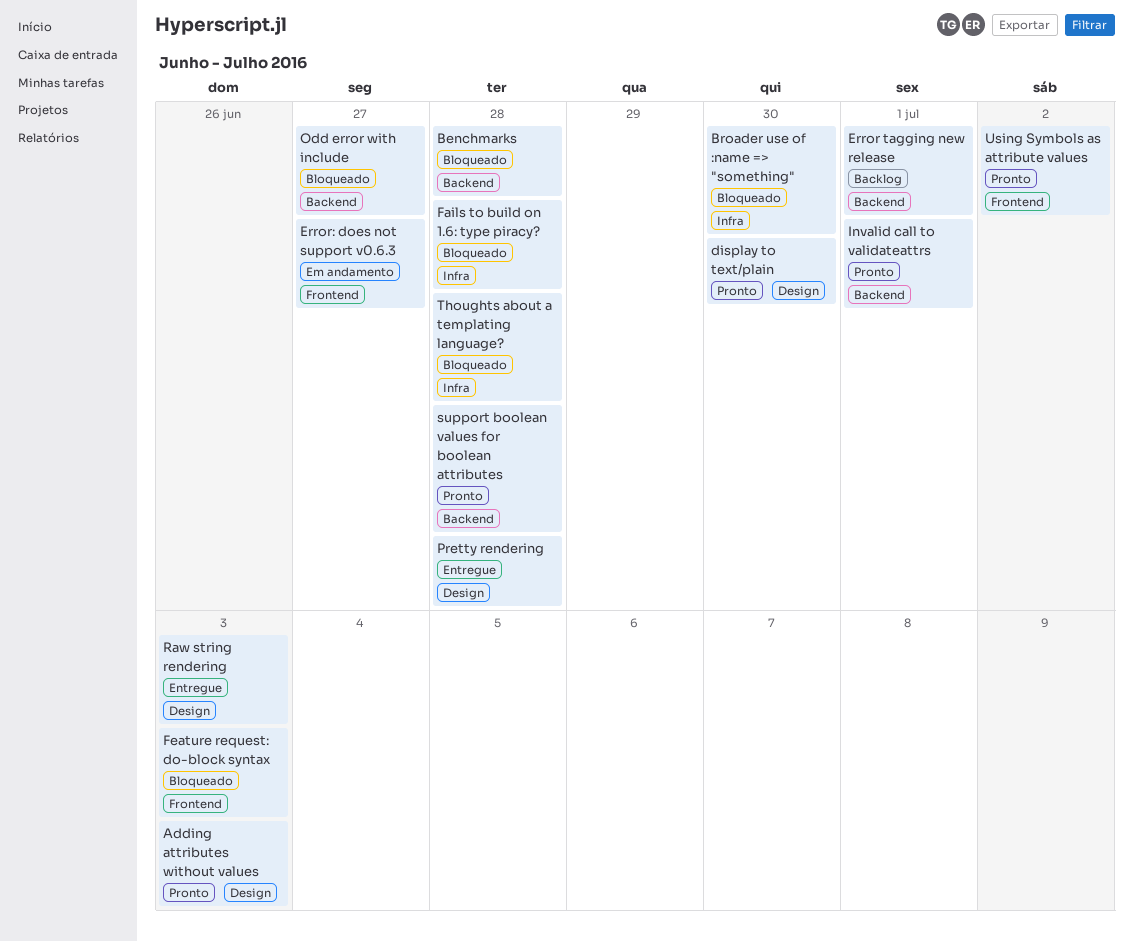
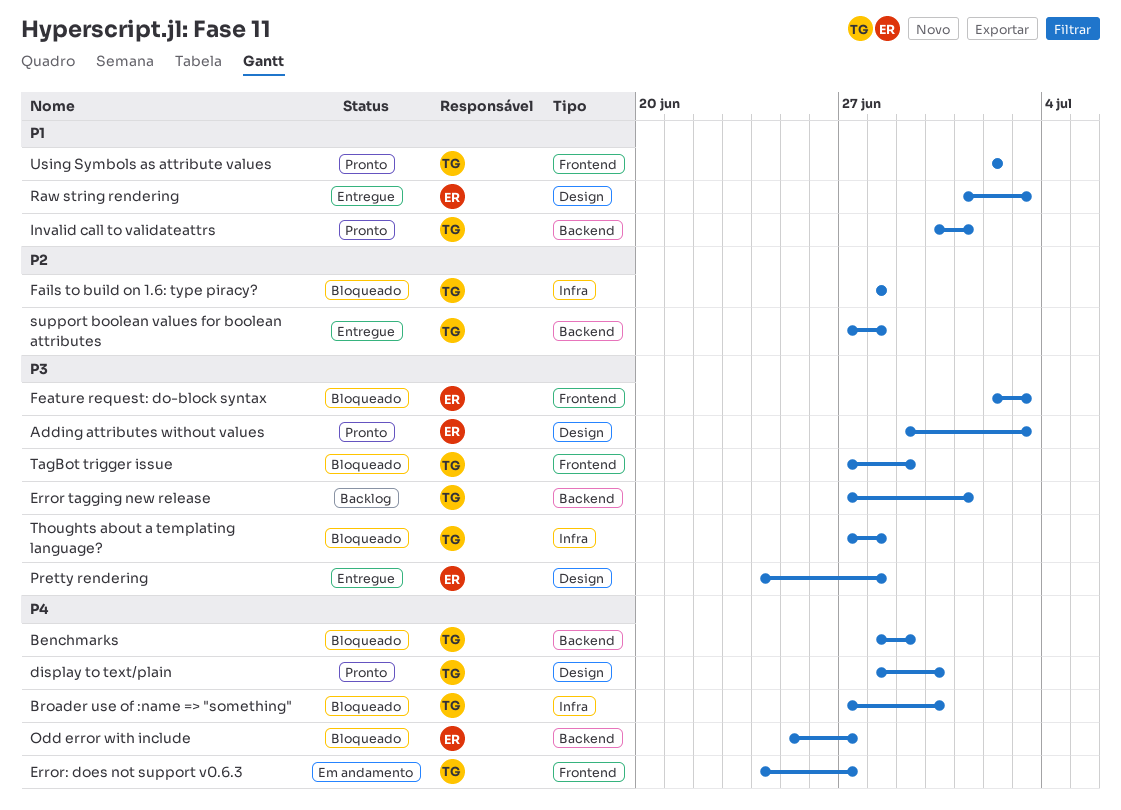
Benchmarks, due: Jun 28 -> Jun 29
support boolean values for boolean attributes, status: Pronto -> Entregue
TagBot trigger issue: none -> present

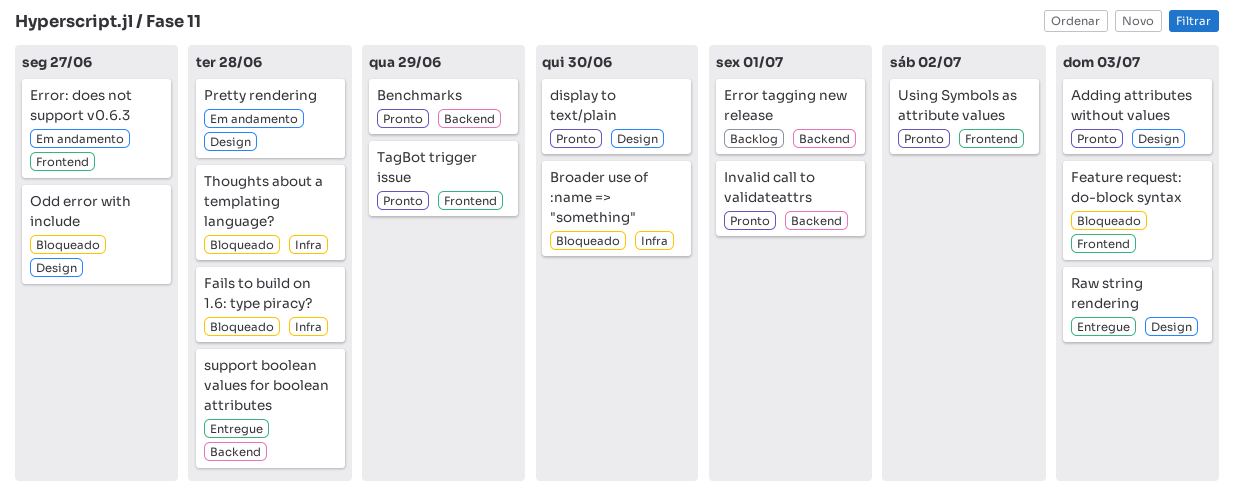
Benchmarks, status: Bloqueado -> Pronto
Odd error with include, label: Backend -> Design
Pretty rendering, status: Entregue -> Em andamento
TagBot trigger issue, status: Bloqueado -> Pronto

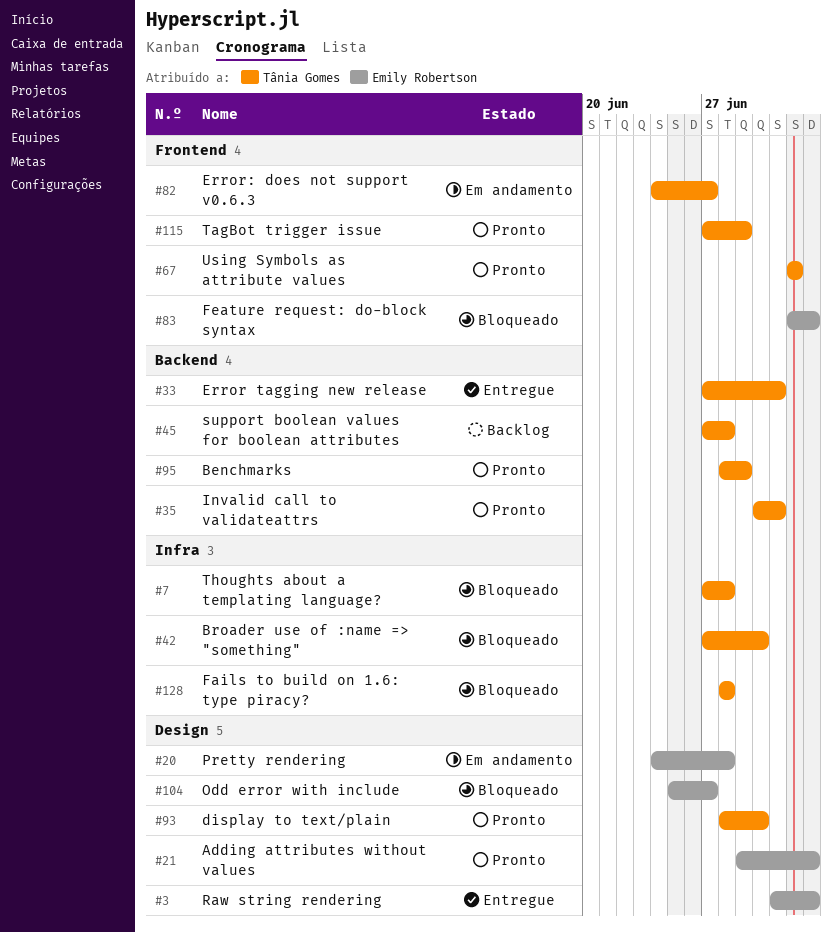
Error tagging new release, status: Backlog -> Entregue
support boolean values for boolean attributes, status: Entregue -> Backlog

